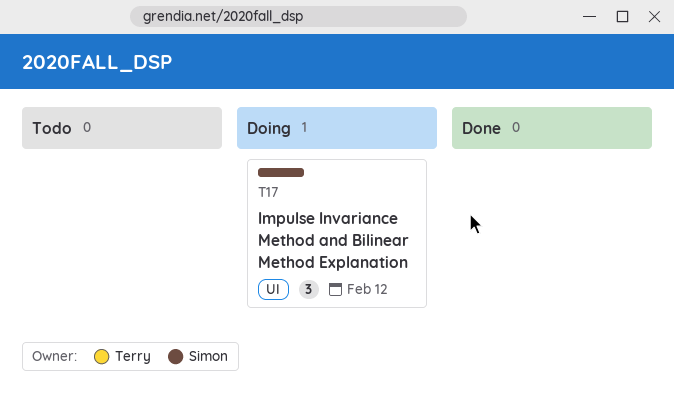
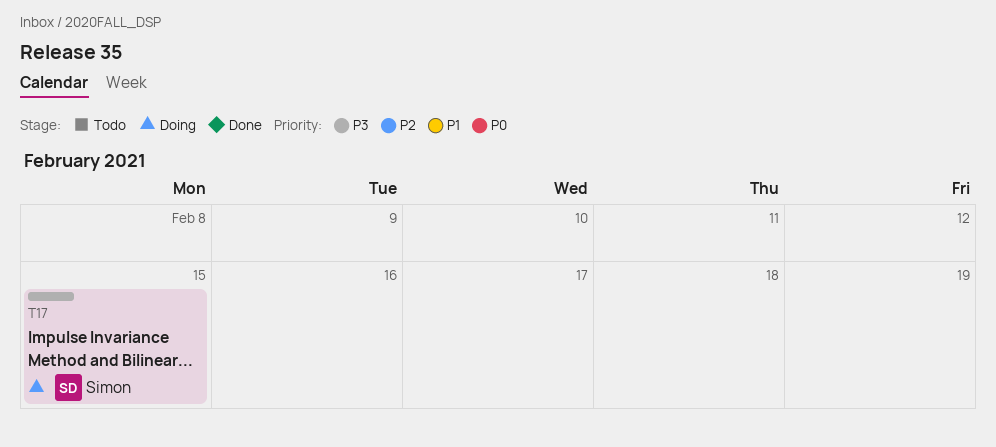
T17, due: Feb 12 -> Feb 15

